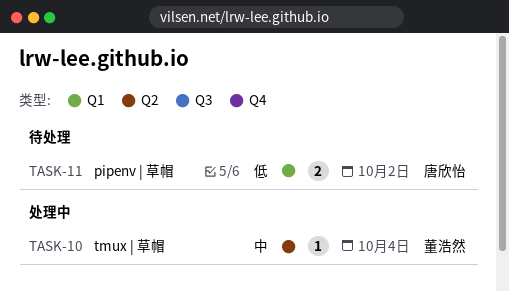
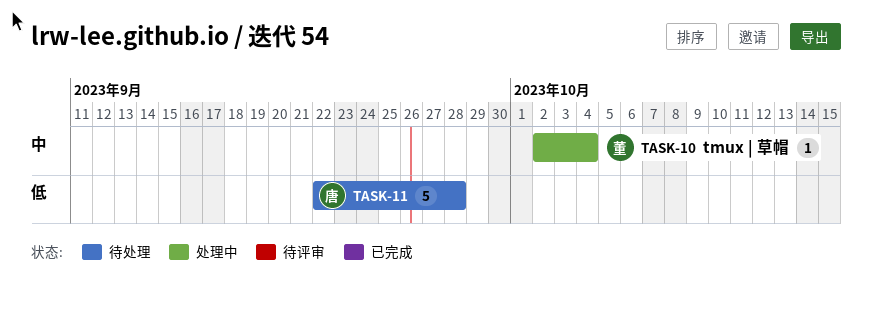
TASK-11, estimate: 2 -> 5
TASK-11, due: Oct 2 -> Sep 28

